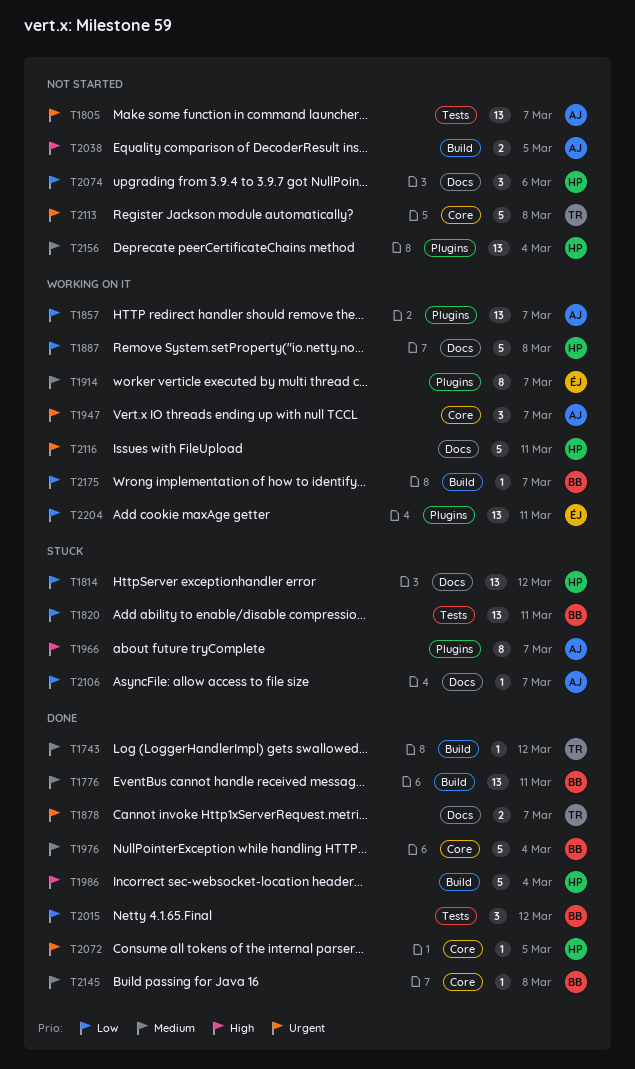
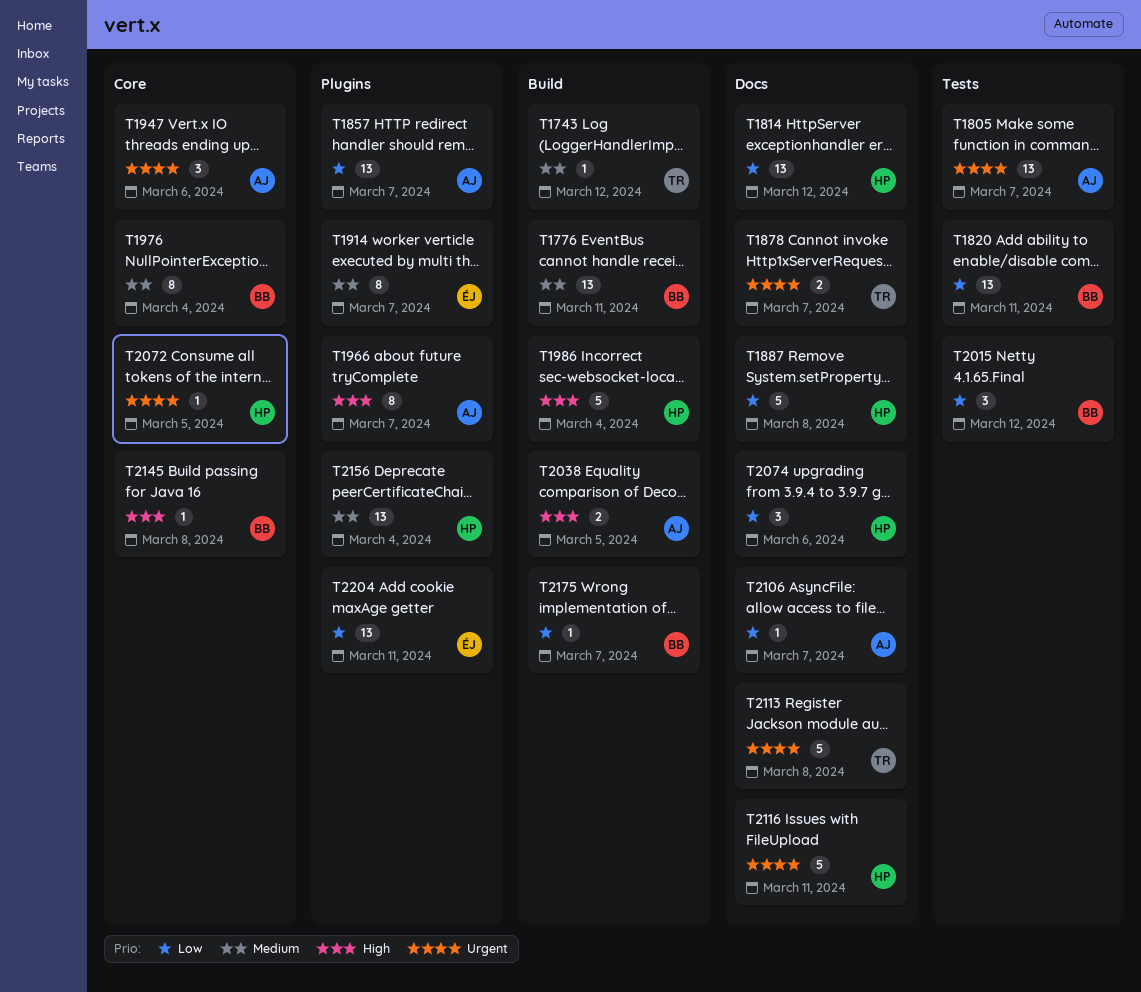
T1947, due: Mar 7 -> Mar 6
T1976, estimate: 5 -> 8
T2113, label: Core -> Docs
T2145, priority: Medium -> High

